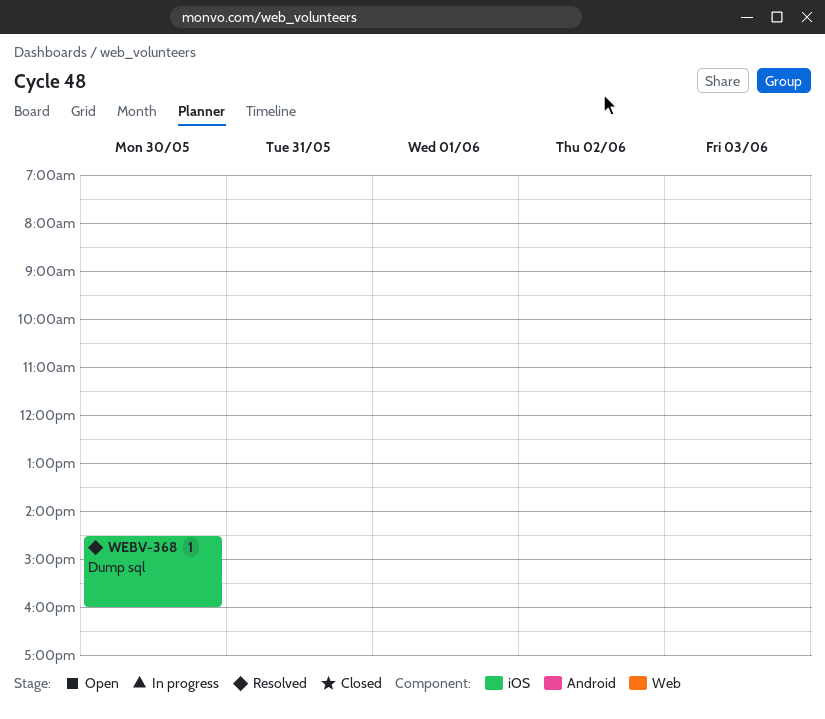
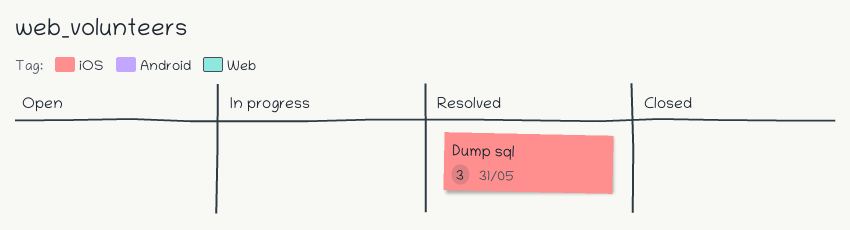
Dump sql, estimate: 1 -> 3
Dump sql, day: May 30 -> May 31

